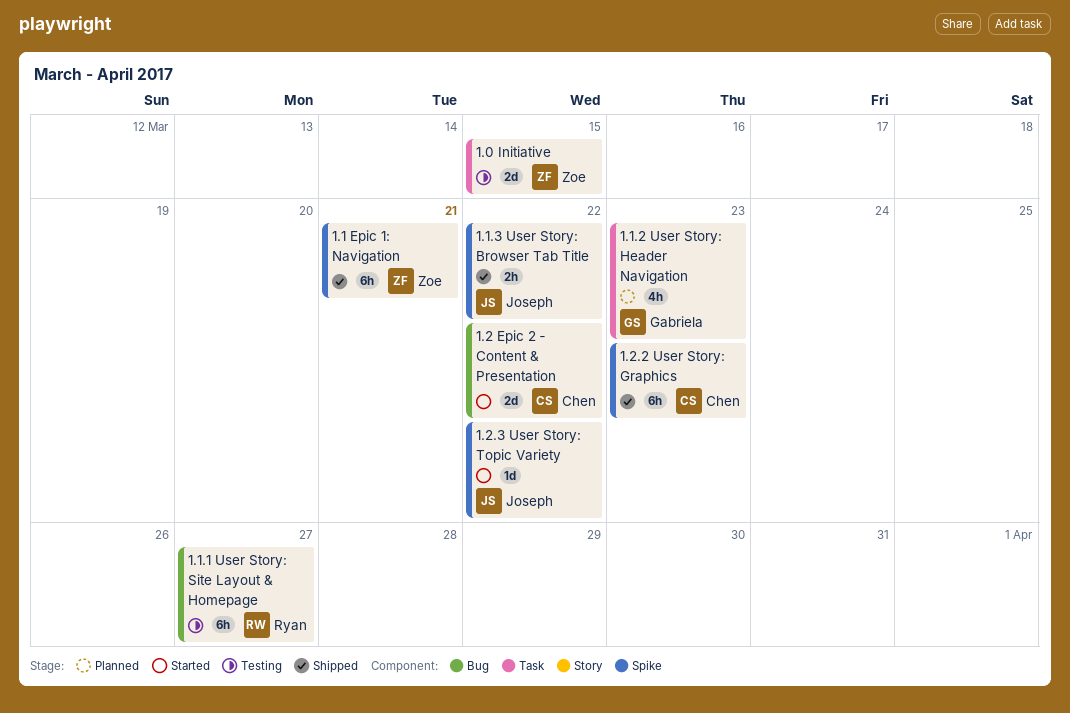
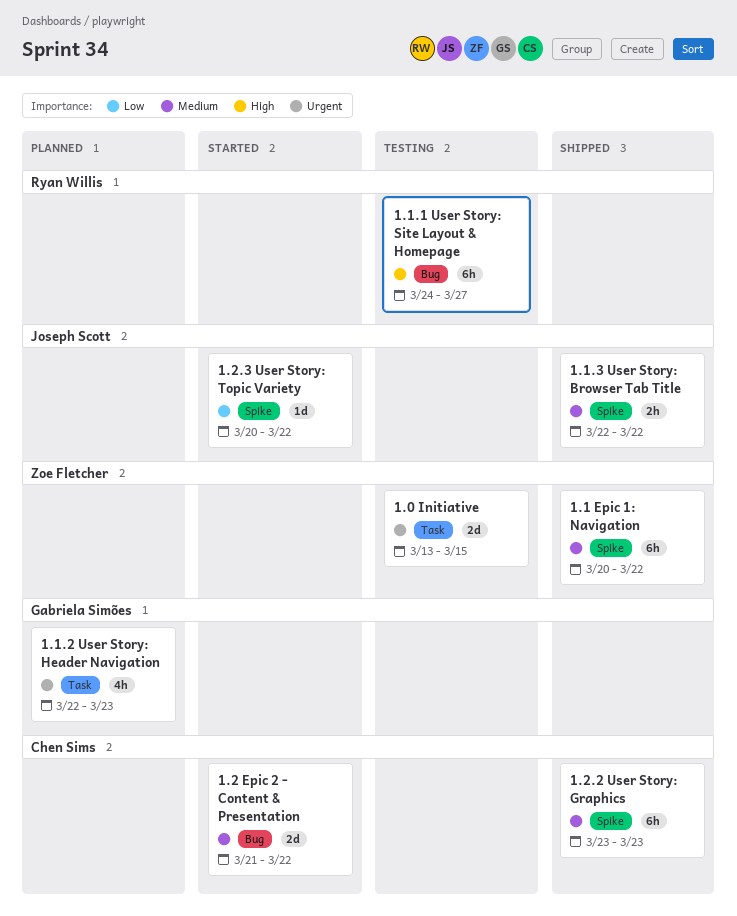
1.1 Epic 1: Navigation, due: Mar 21 -> Mar 22

